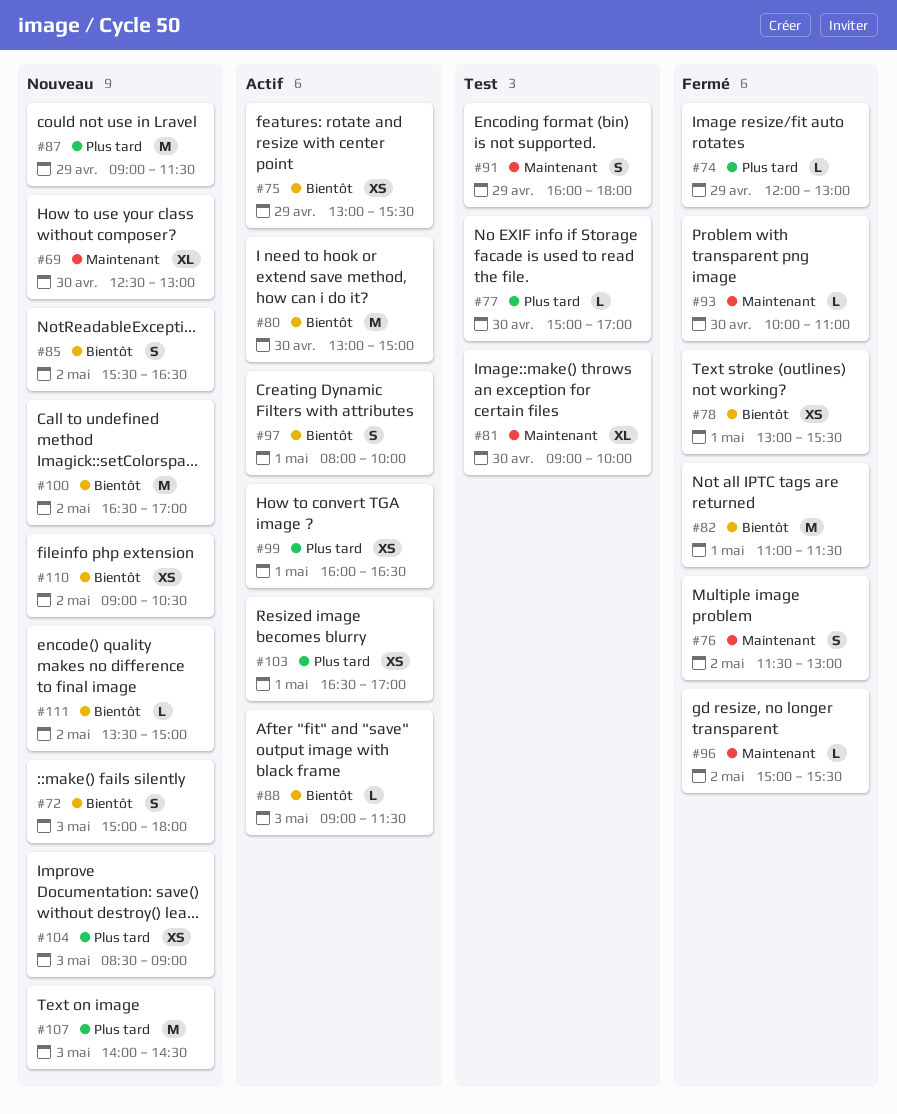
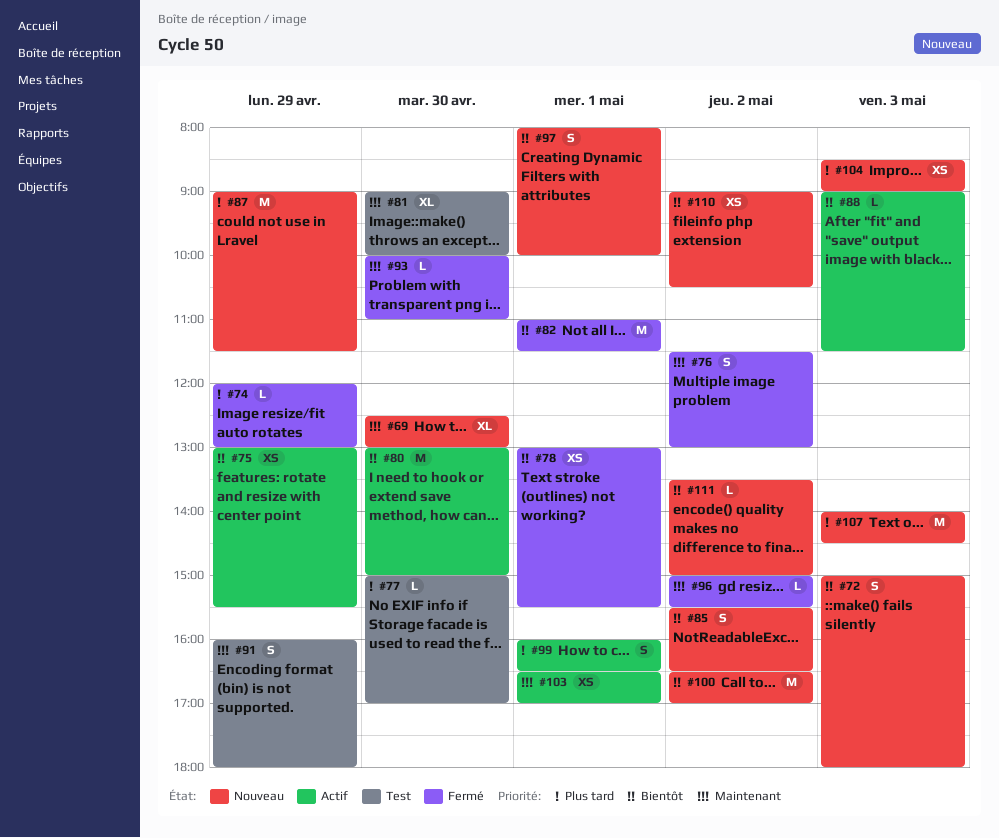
#97, status: Actif -> Nouveau
#99, estimate: XS -> S
#103, priority: Plus tard -> Maintenant

